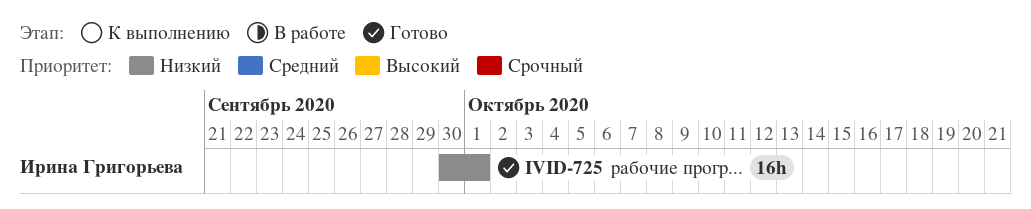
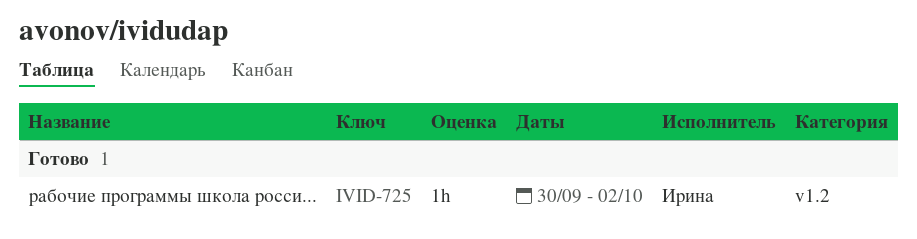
IVID-725, estimate: 16h -> 1h
IVID-725, due: Oct 1 -> Oct 2

